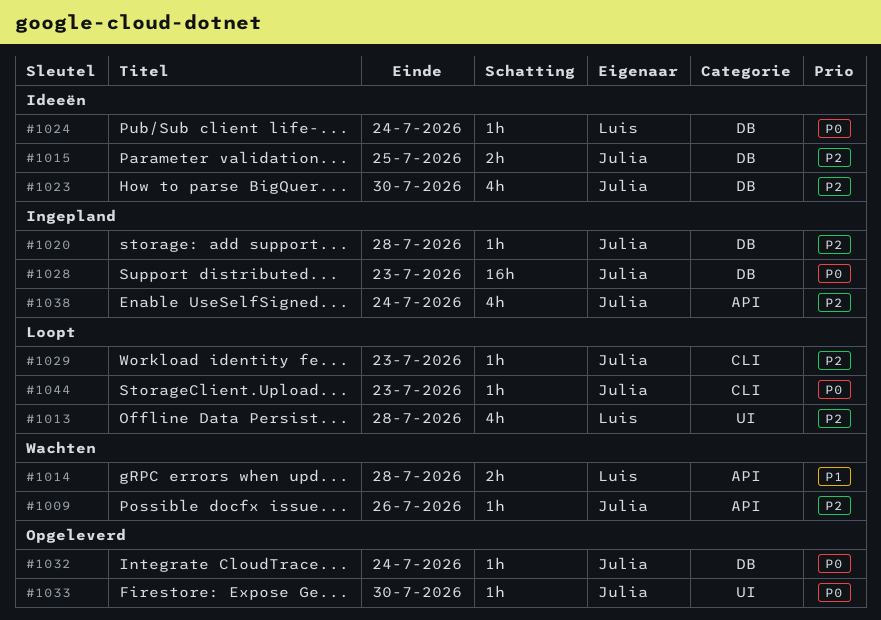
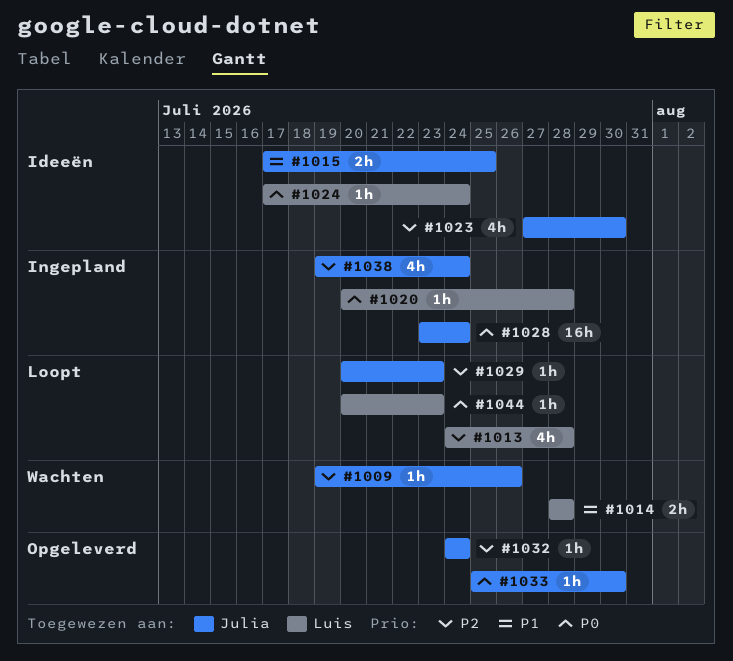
#1015, priority: P2 -> P1
#1020, owner: Julia -> Luis
#1020, priority: P2 -> P0
#1028, due: Jul 23 -> Jul 24
#1032, priority: P0 -> P2
#1044, owner: Julia -> Luis

